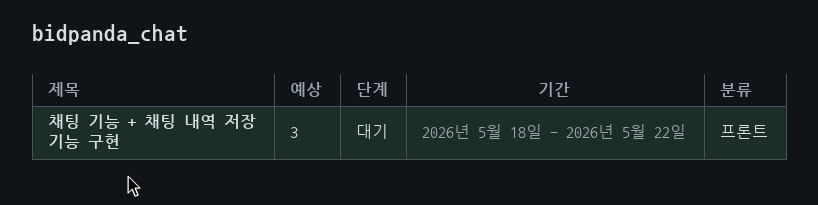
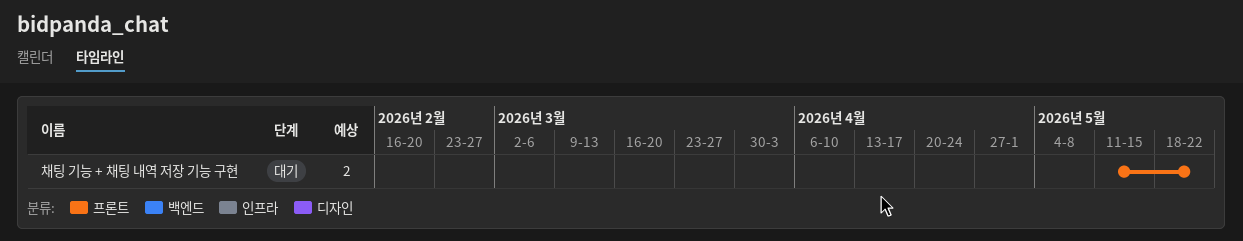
채팅 기능 + 채팅 내역 저장 기능 구현, estimate: 3 -> 2
채팅 기능 + 채팅 내역 저장 기능 구현, start: May 18 -> May 11

